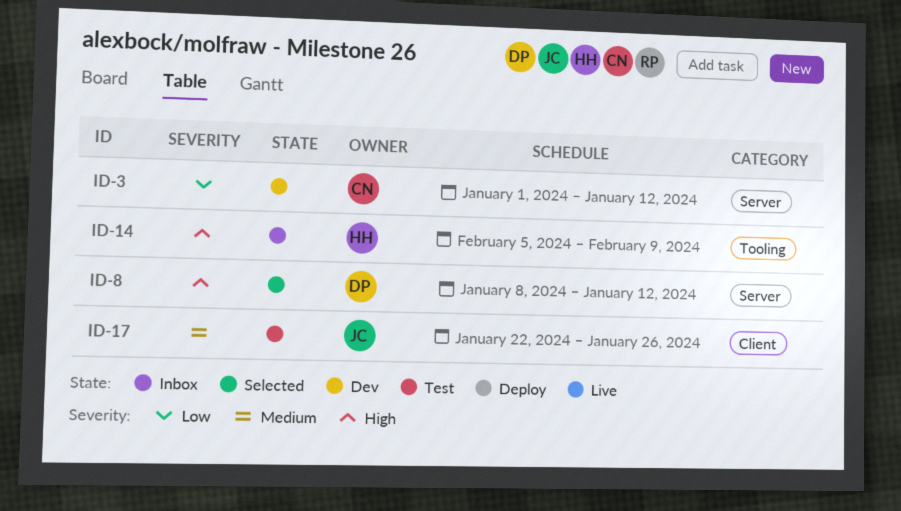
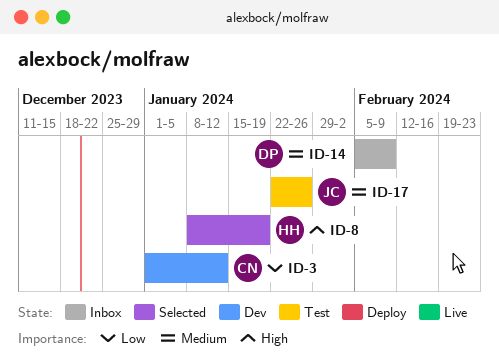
ID-8, owner: DP -> HH
ID-8, due: Jan 12 -> Jan 19
ID-14, owner: HH -> DP
ID-14, priority: High -> Medium

